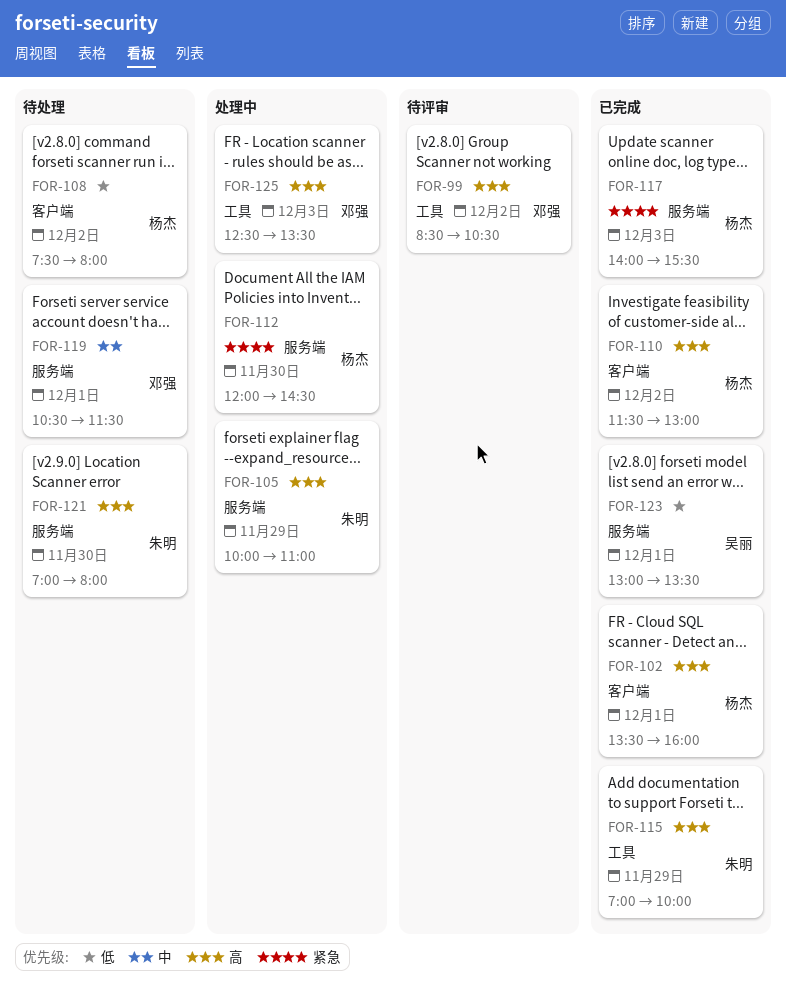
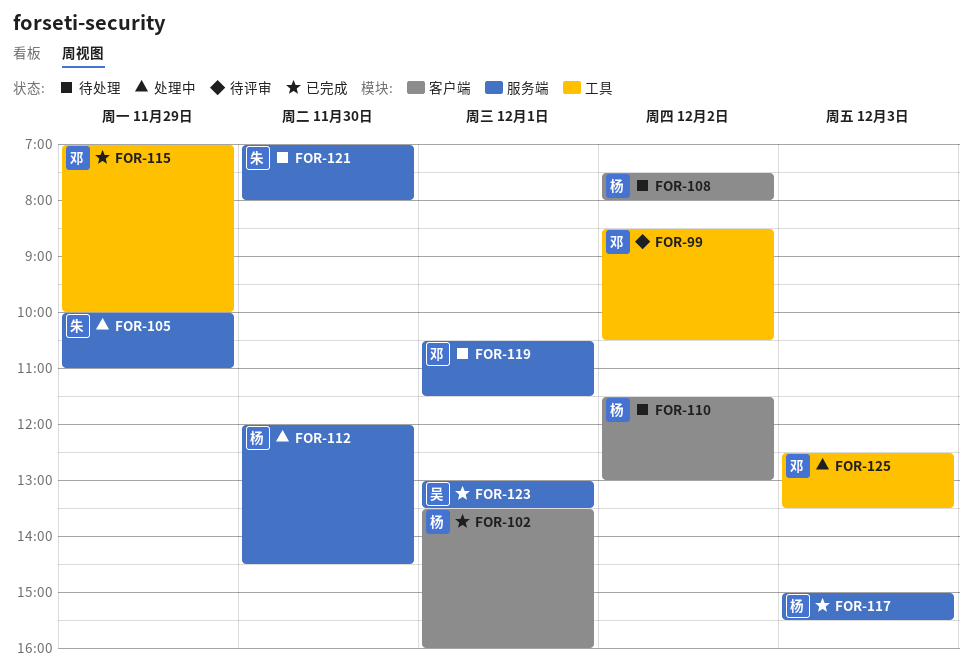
FOR-110, status: 已完成 -> 待处理
FOR-115, owner: 朱明 -> 邓强
FOR-117, begins: 14:00 -> 15:00

